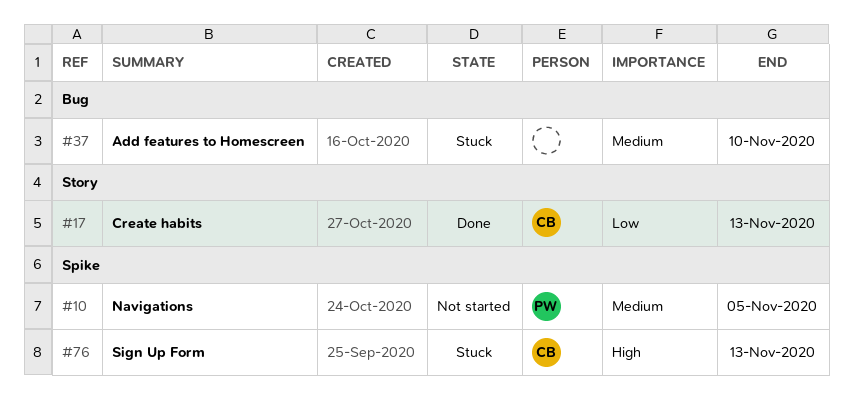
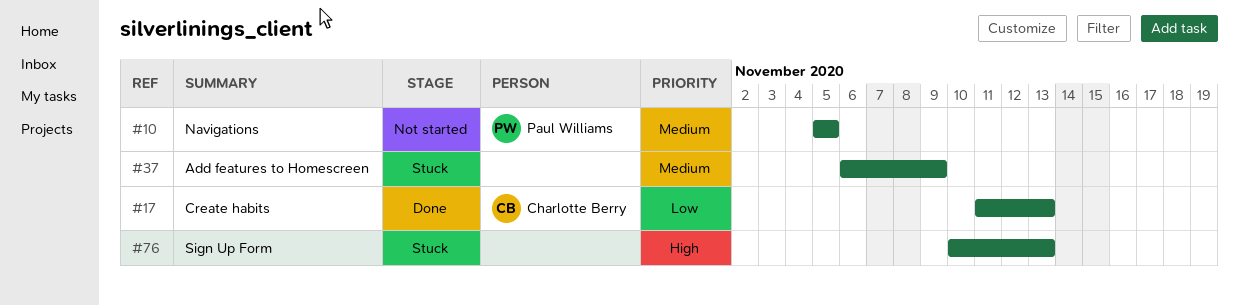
#37, due: Nov 10 -> Nov 9
#76, owner: Charlotte Berry -> none

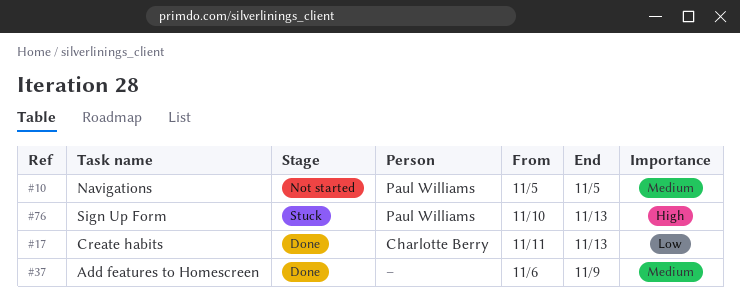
#37, status: Stuck -> Done
#76, owner: none -> Paul Williams

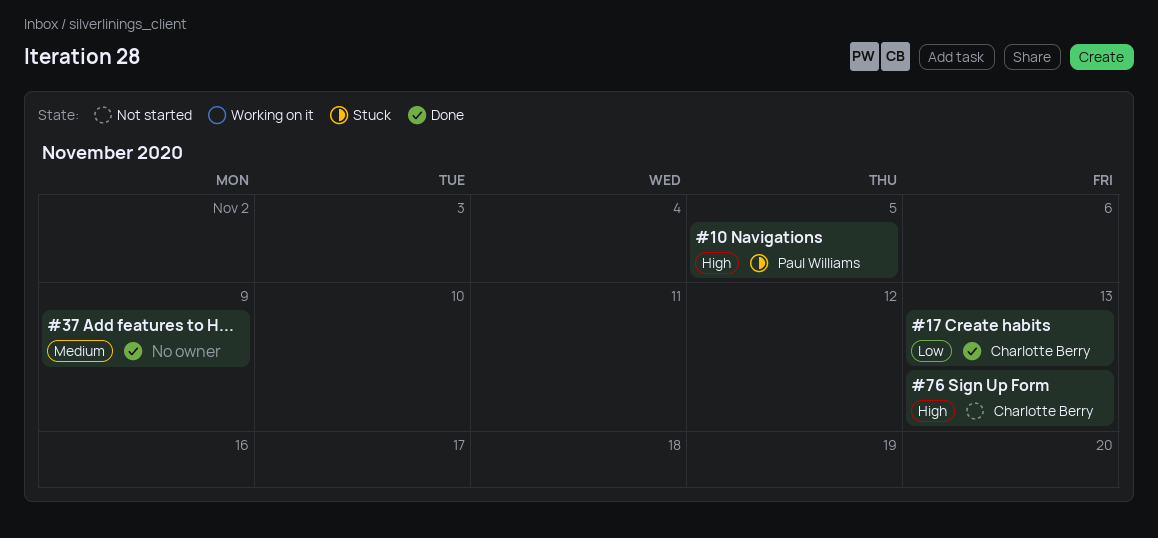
#10, status: Not started -> Stuck
#10, priority: Medium -> High
#76, status: Stuck -> Not started
#76, owner: Paul Williams -> Charlotte Berry

